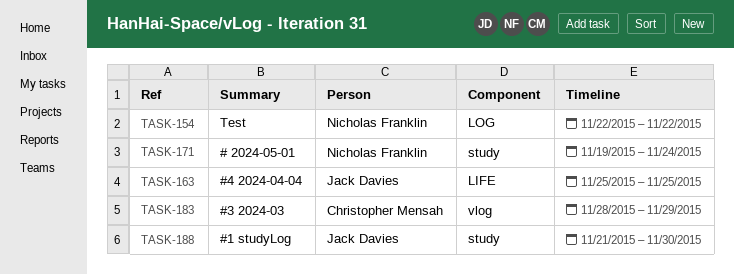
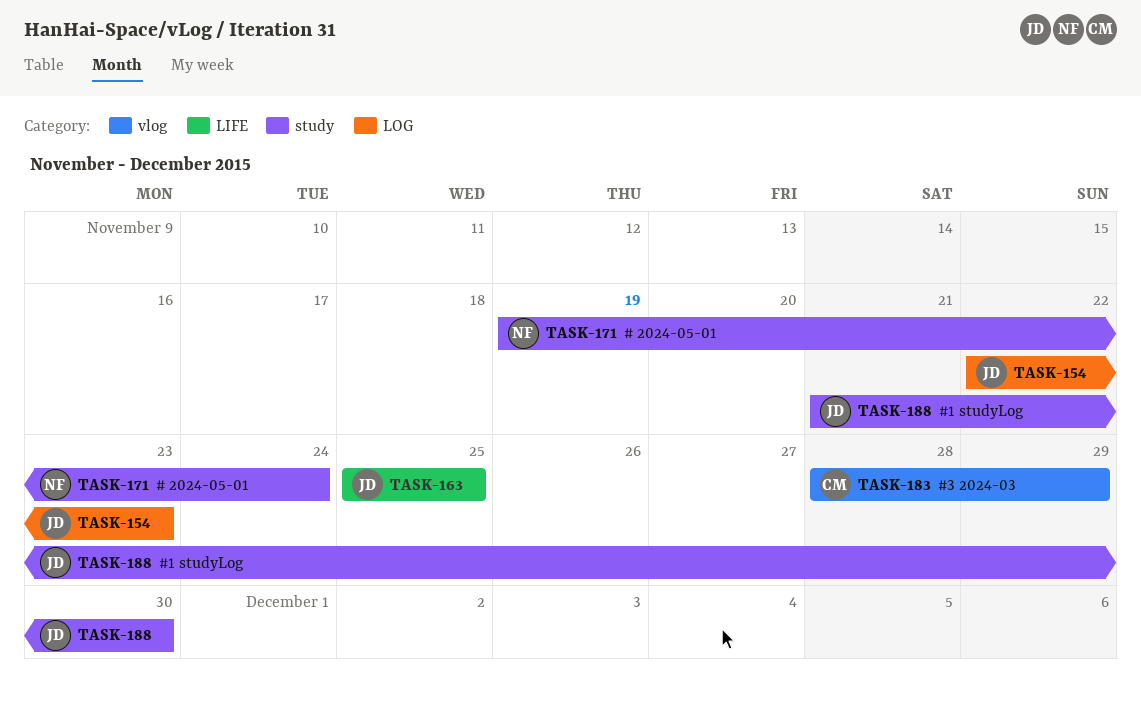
TASK-154, owner: Nicholas Franklin -> Jack Davies
TASK-154, due: Nov 22 -> Nov 23

